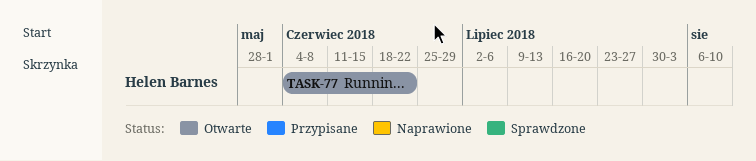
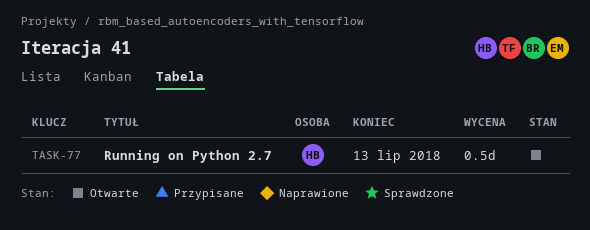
TASK-77, due: Jun 22 -> Jul 13

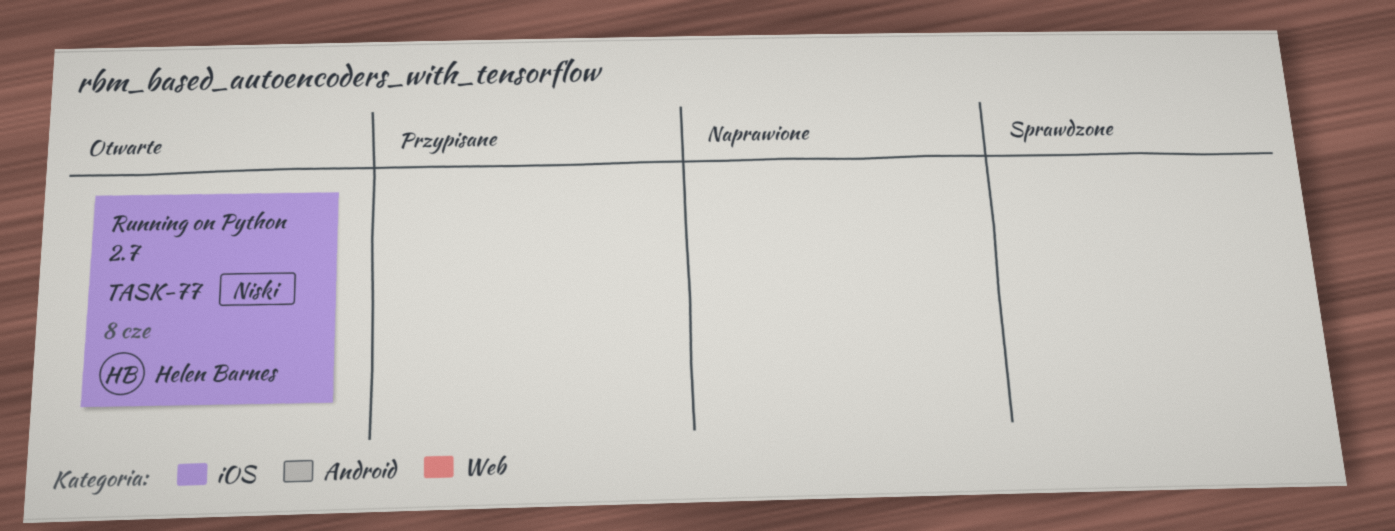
TASK-77, due: Jul 13 -> Jun 8

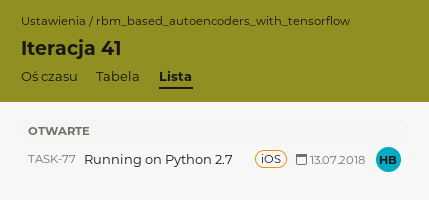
TASK-77, due: Jun 8 -> Jul 13

